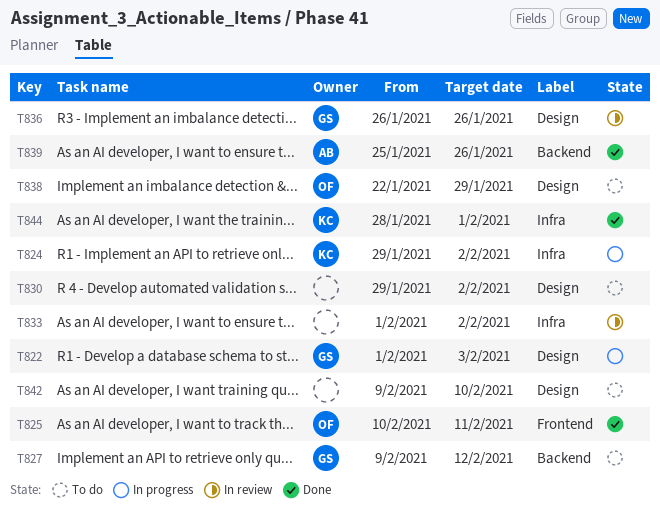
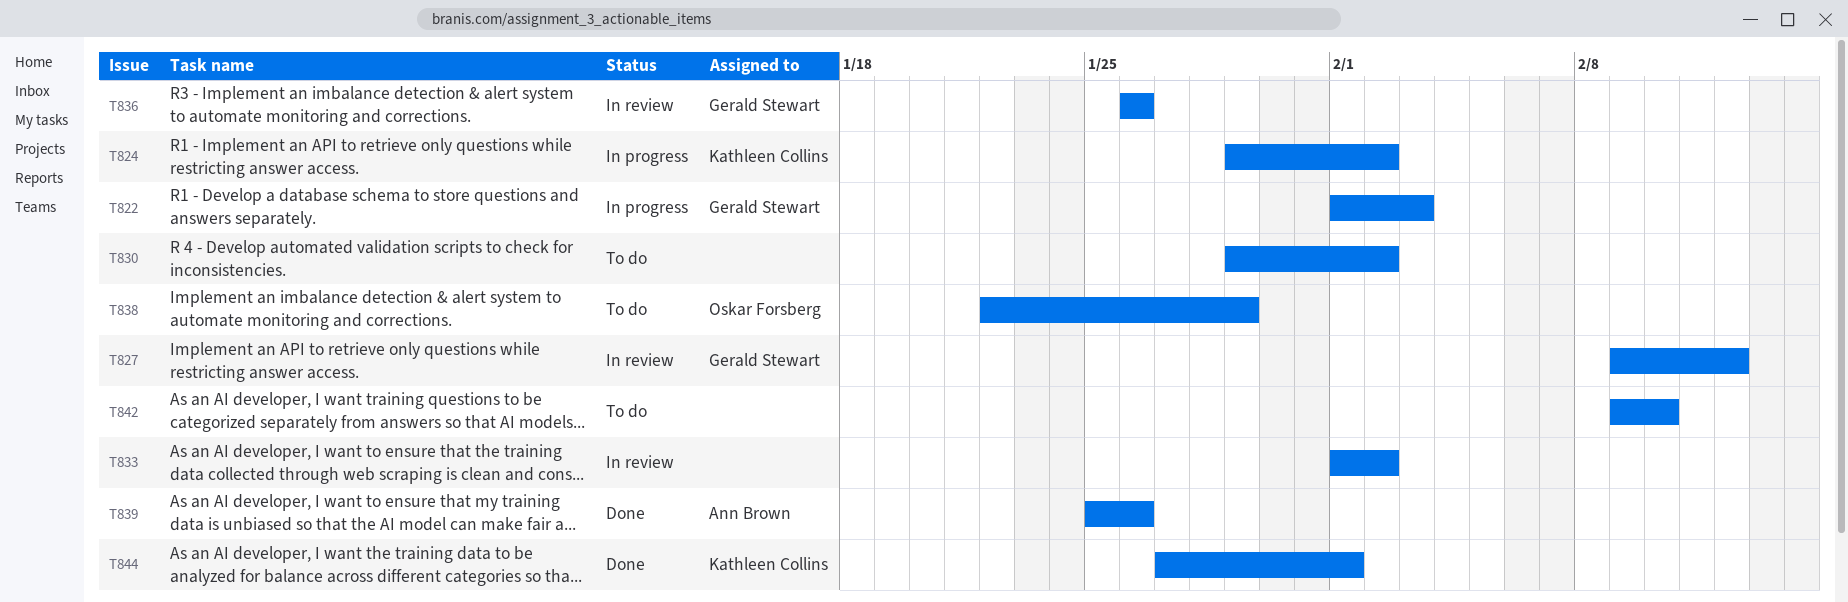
T825: present -> none
T827, status: To do -> In review
T844, start: Jan 28 -> Jan 27

